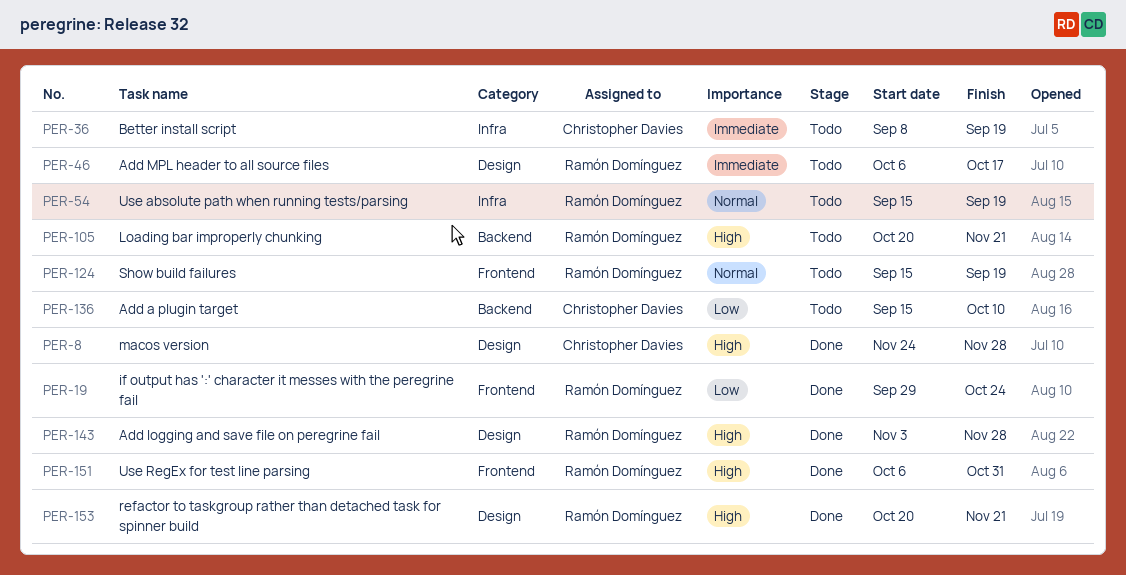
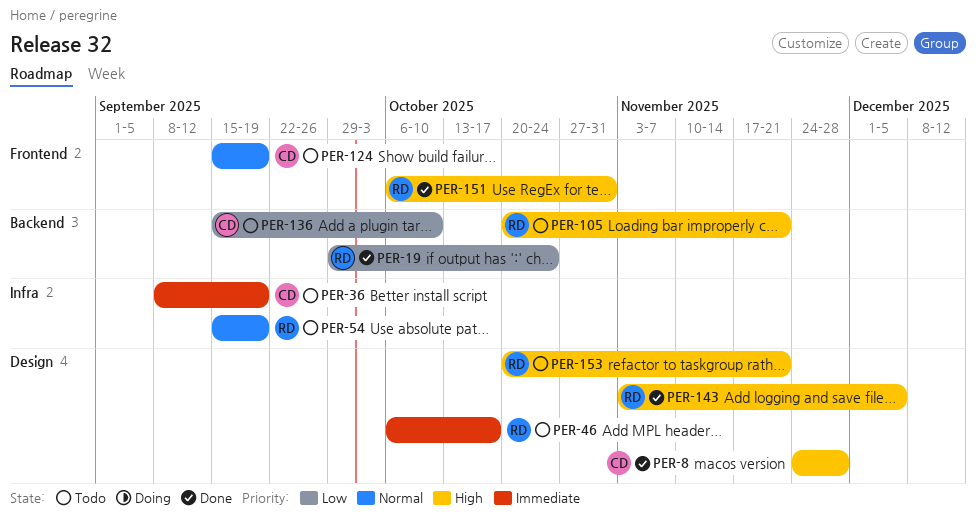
PER-19, label: Frontend -> Backend
PER-124, owner: Ramón Domínguez -> Christopher Davies
PER-143, due: Nov 28 -> Dec 5
PER-153, status: Done -> Todo

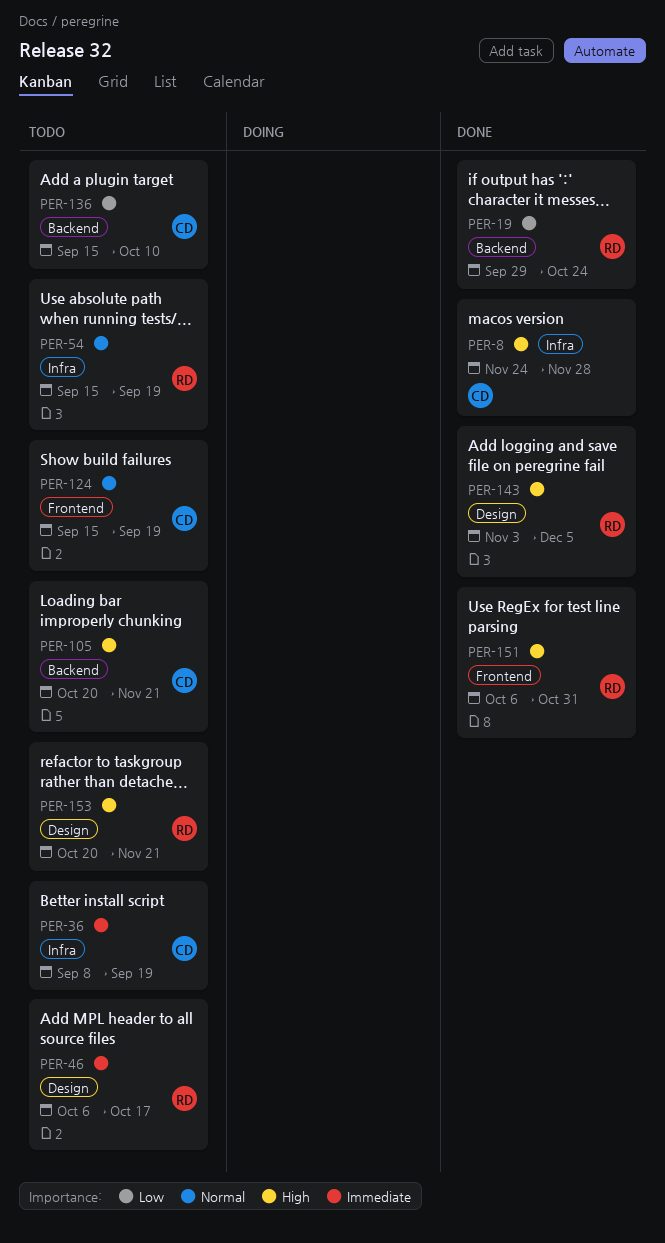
PER-8, label: Design -> Infra
PER-105, owner: RD -> CD

